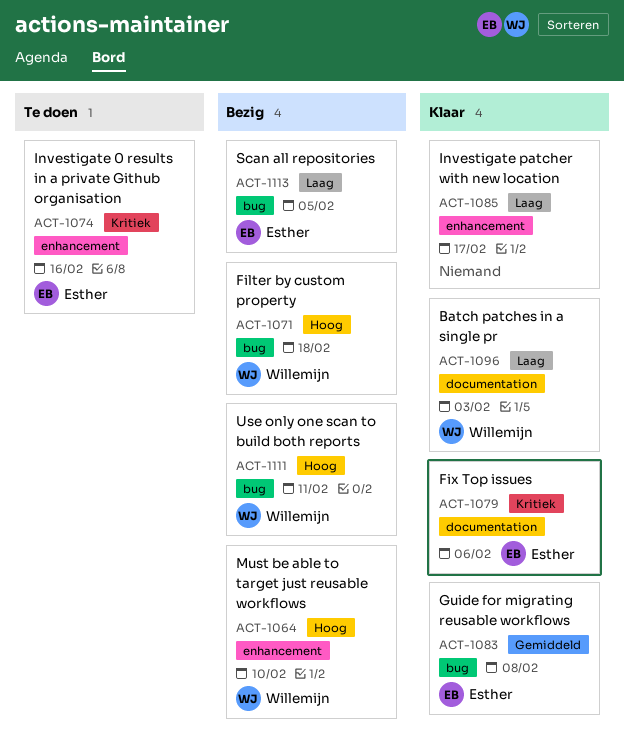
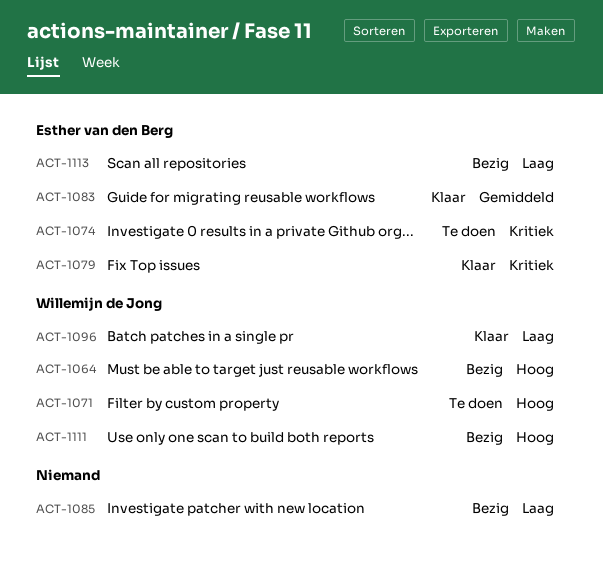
ACT-1071, status: Bezig -> Te doen
ACT-1085, status: Klaar -> Bezig

